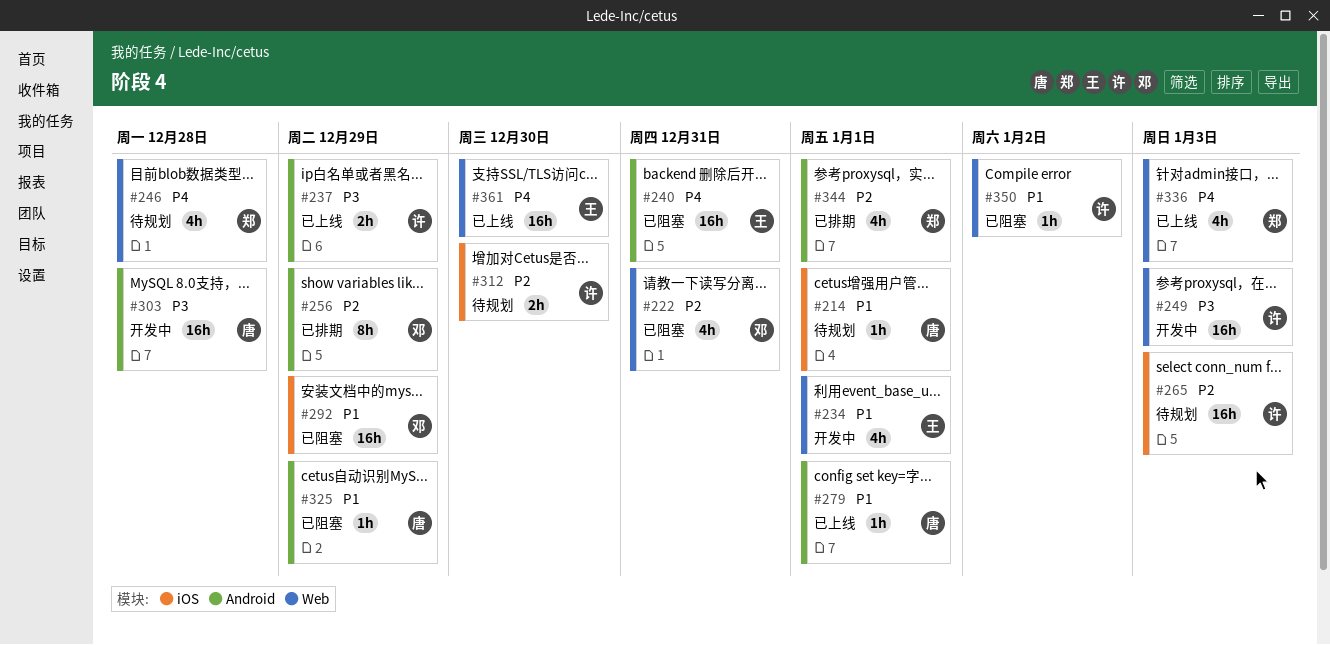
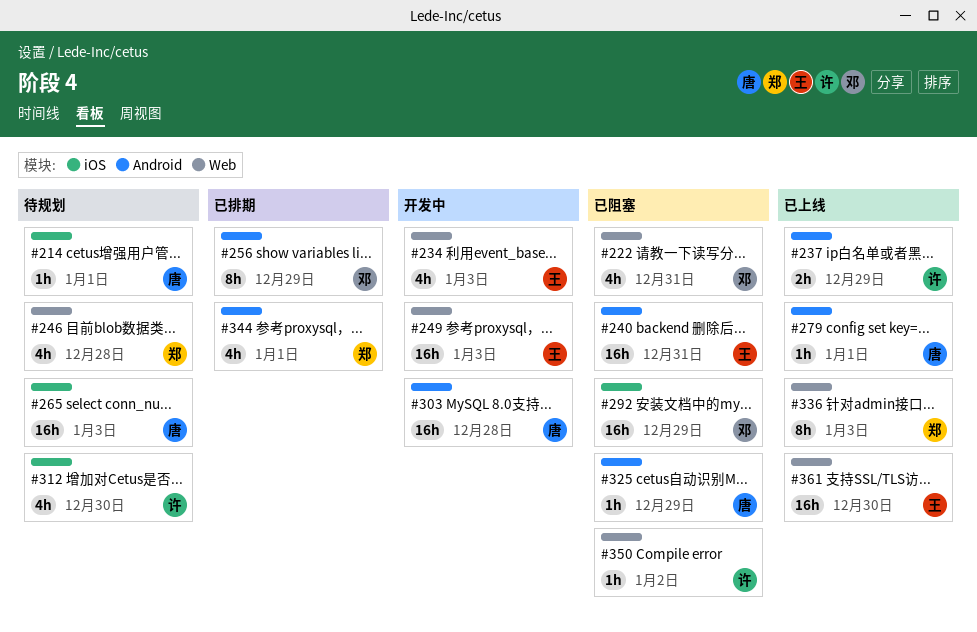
#234, due: Jan 1 -> Jan 3
#249, owner: 许 -> 王
#265, owner: 许 -> 唐
#312, estimate: 2h -> 4h
#336, estimate: 4h -> 8h

